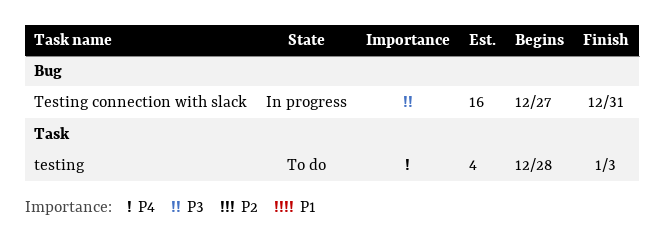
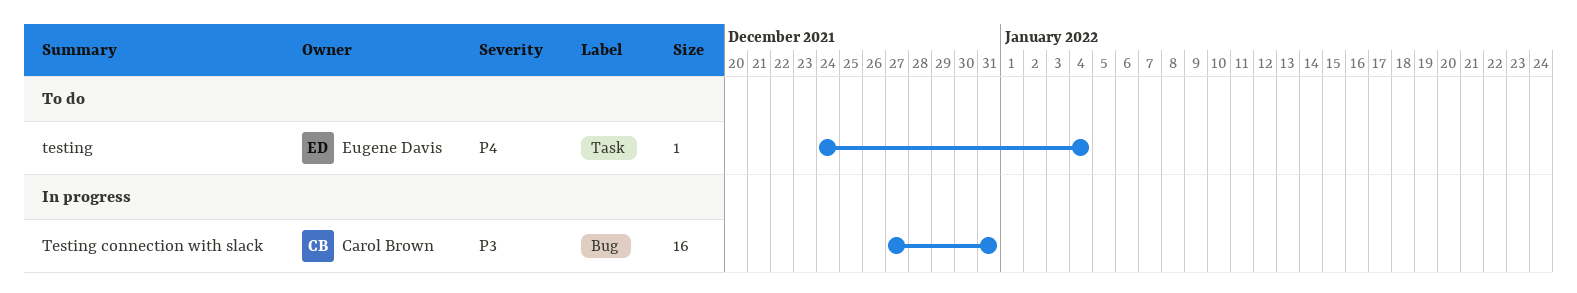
testing, estimate: 4 -> 1
testing, start: Dec 28 -> Dec 24
testing, due: Jan 3 -> Jan 4

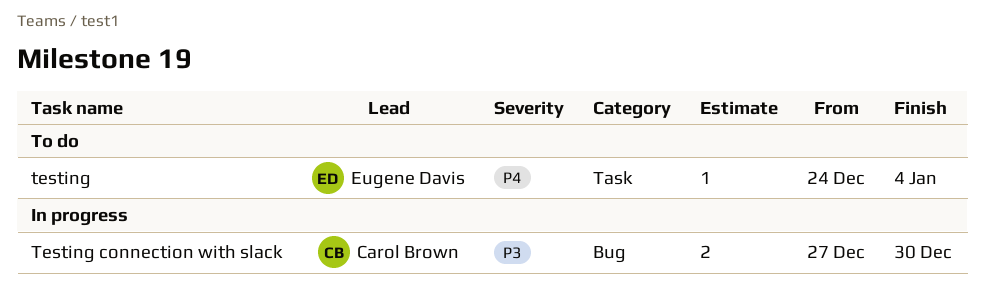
Testing connection with slack, estimate: 16 -> 2
Testing connection with slack, due: Dec 31 -> Dec 30

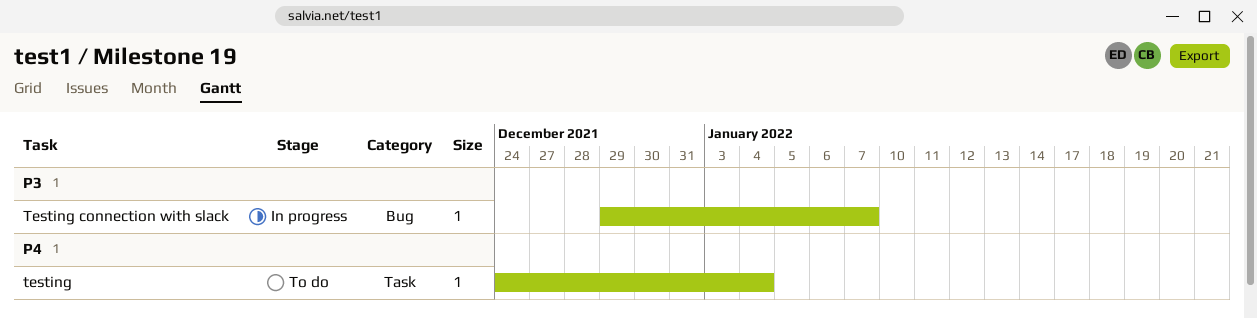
Testing connection with slack, estimate: 2 -> 1
Testing connection with slack, start: Dec 27 -> Dec 29
Testing connection with slack, due: Dec 30 -> Jan 7

